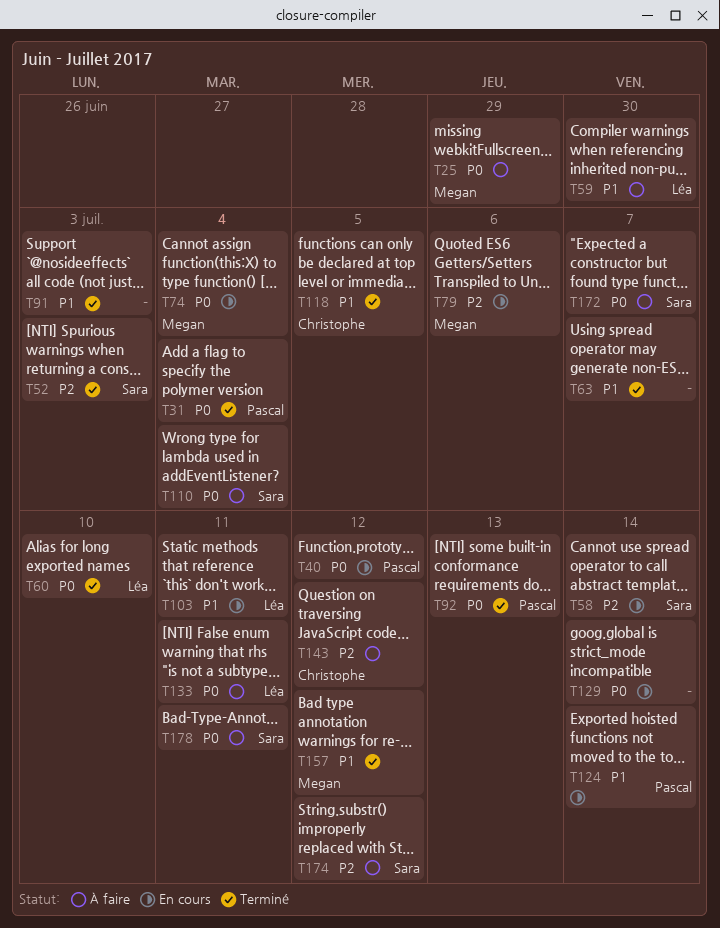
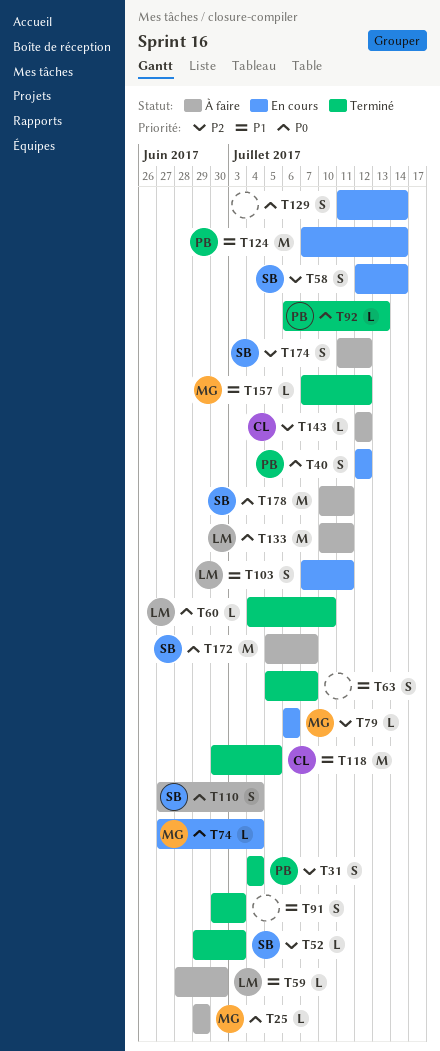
T31, priority: P0 -> P2

